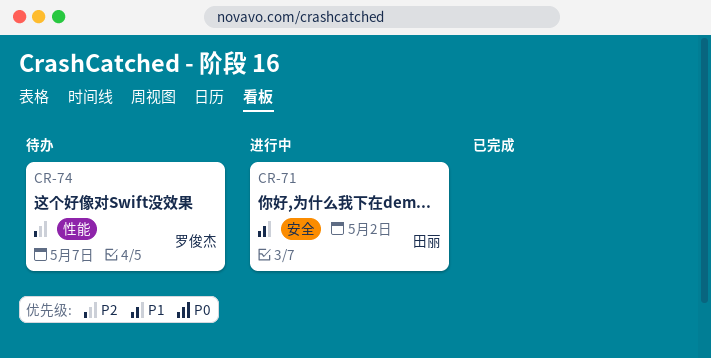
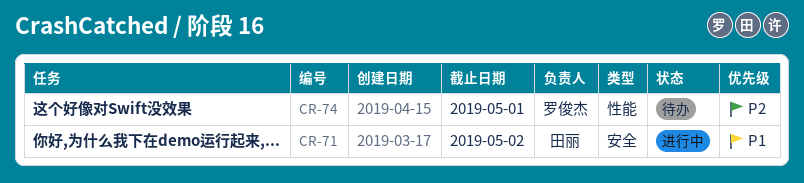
CR-74, due: May 7 -> May 1

